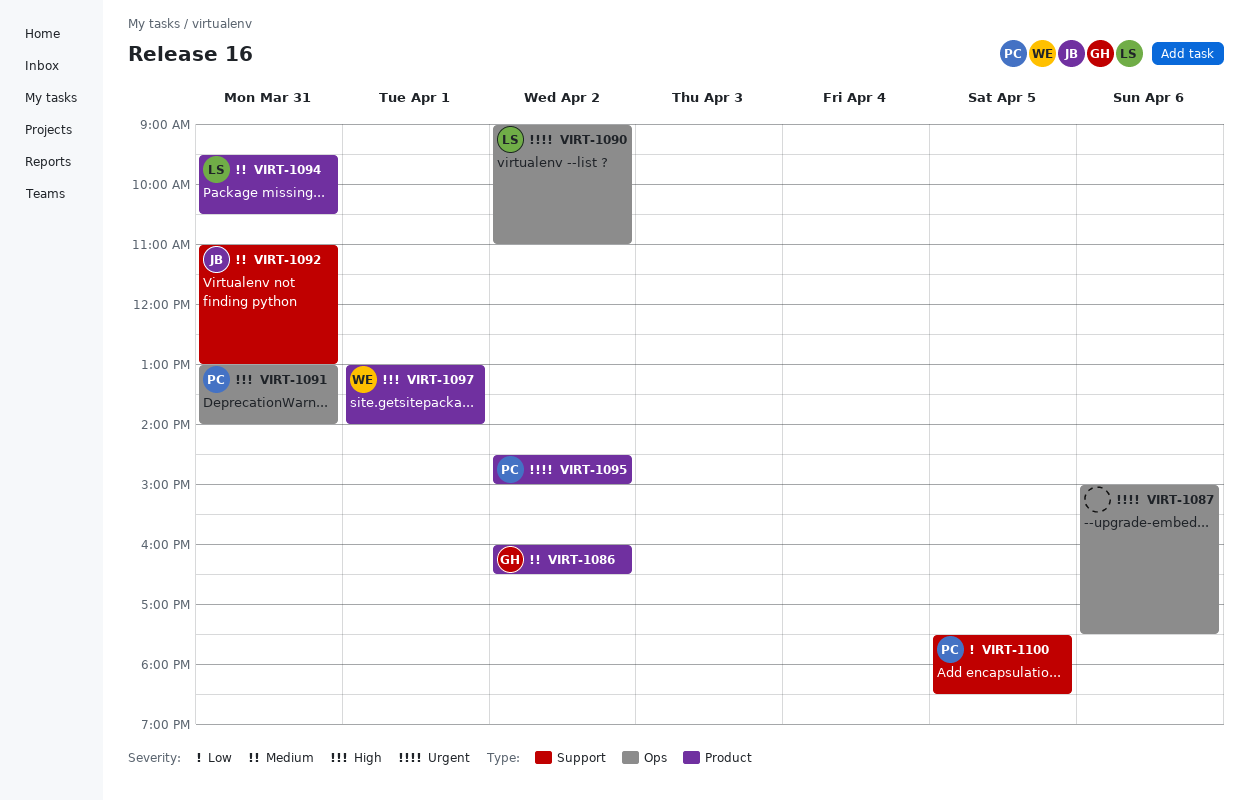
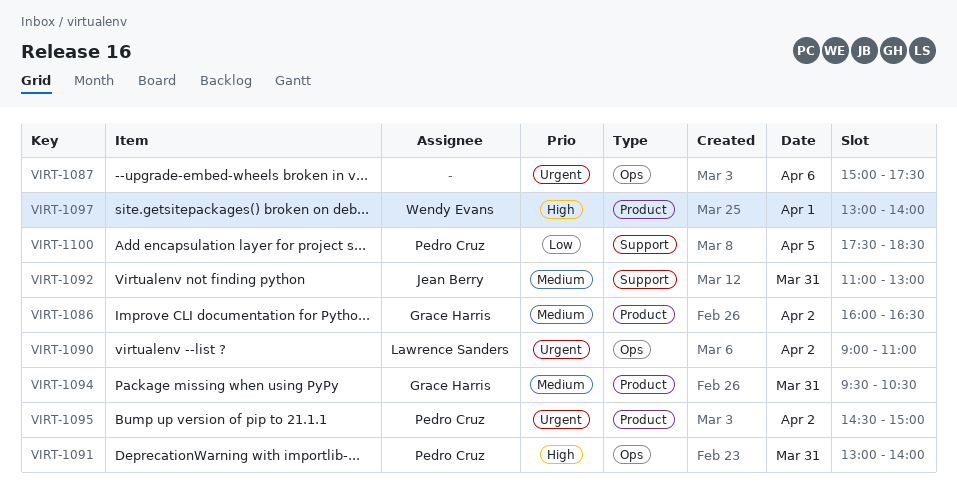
VIRT-1094, owner: Lawrence Sanders -> Grace Harris

